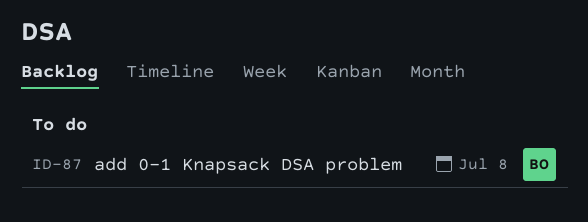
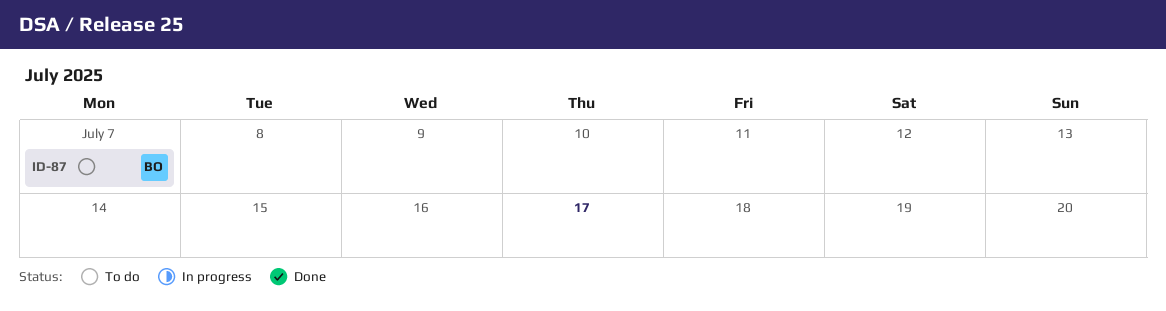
ID-87, due: Jul 8 -> Jul 7

